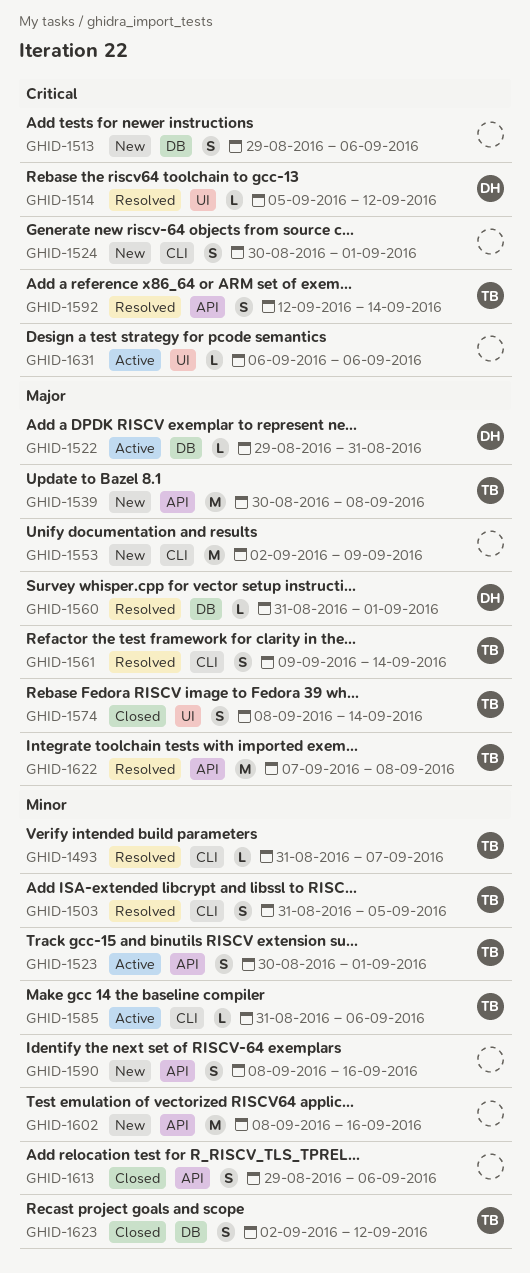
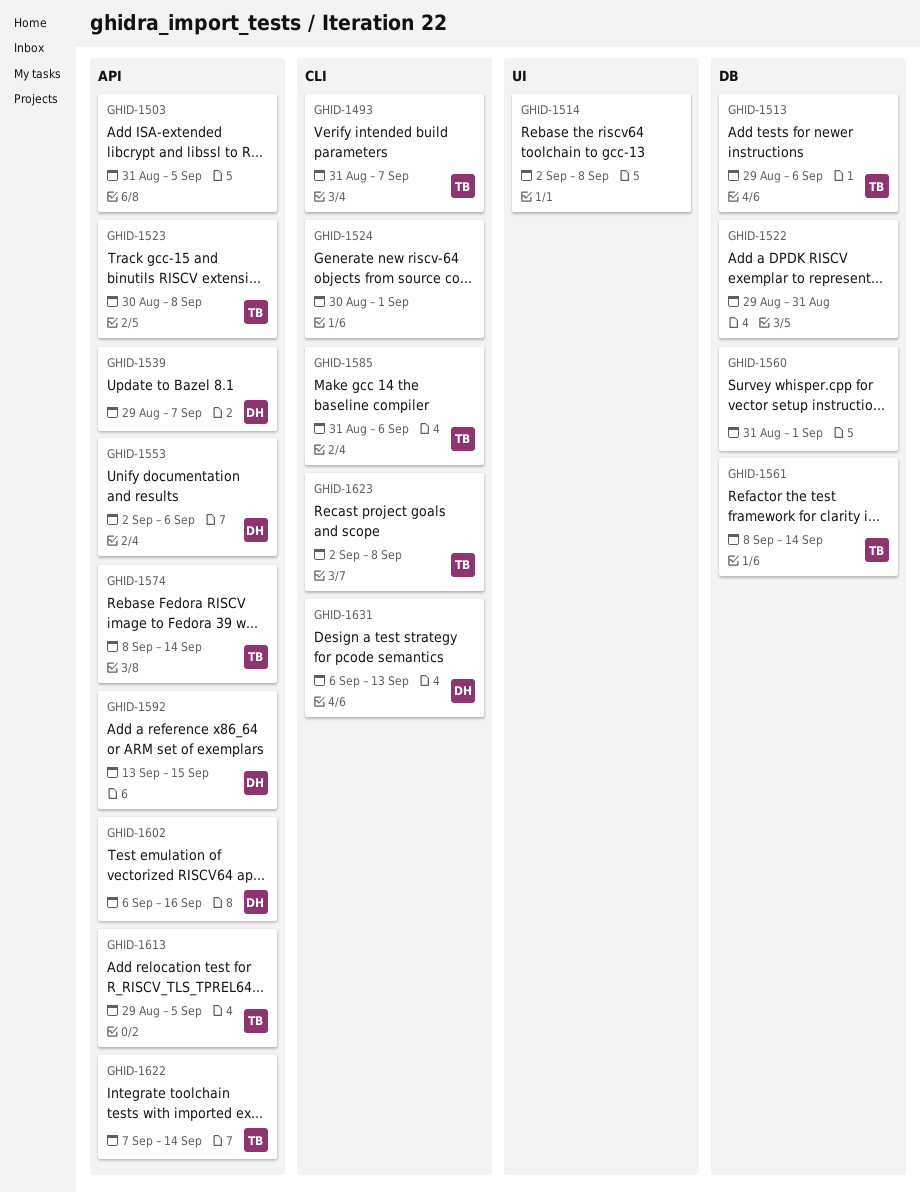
GHID-1503, owner: TB -> none
GHID-1503, label: CLI -> API
GHID-1513, owner: none -> TB
GHID-1514, owner: DH -> none
GHID-1514, start: Sep 5 -> Sep 2
GHID-1514, due: Sep 12 -> Sep 8
GHID-1522, owner: DH -> none
GHID-1523, due: Sep 1 -> Sep 8
GHID-1539, owner: TB -> DH
GHID-1539, start: Aug 30 -> Aug 29
GHID-1539, due: Sep 8 -> Sep 7
GHID-1553, owner: none -> DH
GHID-1553, label: CLI -> API
GHID-1553, due: Sep 9 -> Sep 6
GHID-1560, owner: DH -> none
GHID-1561, label: CLI -> DB
GHID-1561, start: Sep 9 -> Sep 8
GHID-1574, label: UI -> API
GHID-1590: present -> none
GHID-1592, owner: TB -> DH
GHID-1592, start: Sep 12 -> Sep 13
GHID-1592, due: Sep 14 -> Sep 15
GHID-1602, owner: none -> DH
GHID-1602, start: Sep 8 -> Sep 6
GHID-1613, owner: none -> TB
GHID-1613, due: Sep 6 -> Sep 5
GHID-1622, due: Sep 8 -> Sep 14
GHID-1623, label: DB -> CLI
GHID-1623, due: Sep 12 -> Sep 8
GHID-1631, owner: none -> DH
GHID-1631, label: UI -> CLI
GHID-1631, due: Sep 6 -> Sep 13

